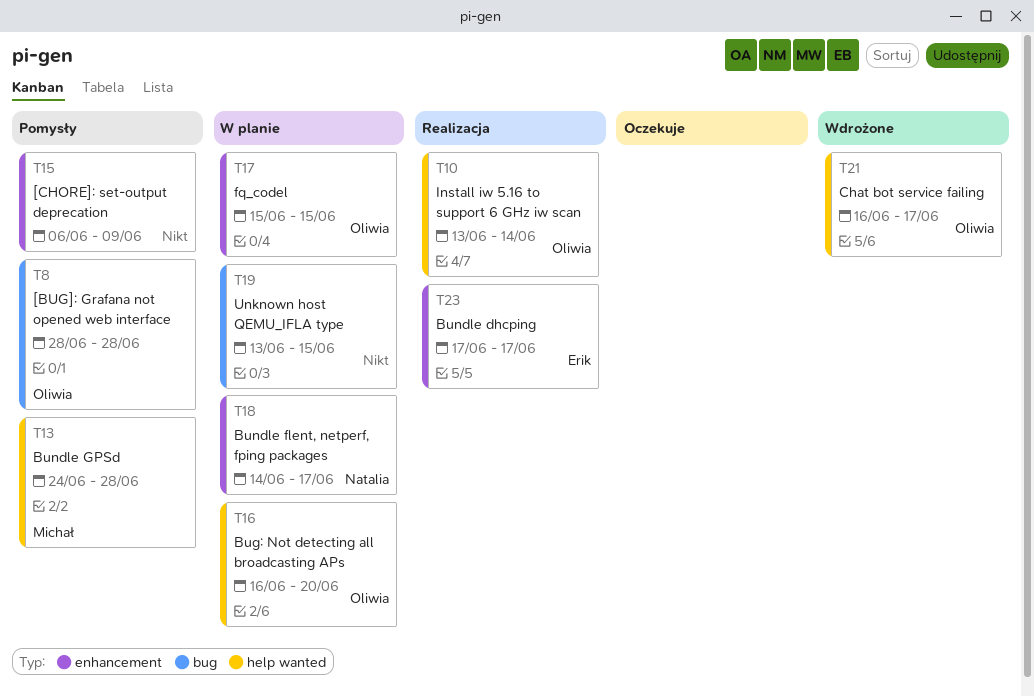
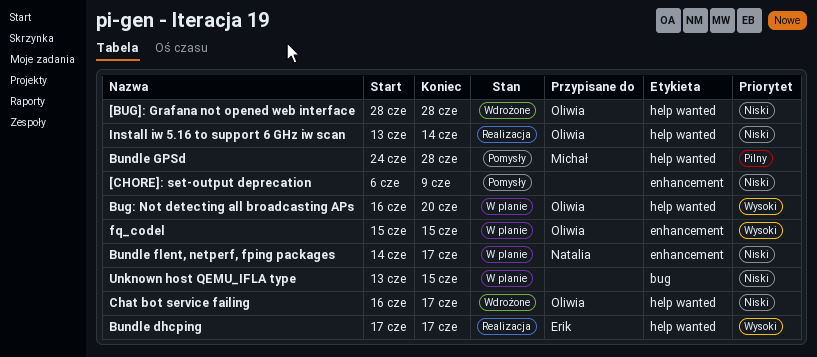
[BUG]: Grafana not opened web interface, status: Pomysły -> Wdrożone
[BUG]: Grafana not opened web interface, label: bug -> help wanted
Bundle dhcping, label: enhancement -> help wanted

